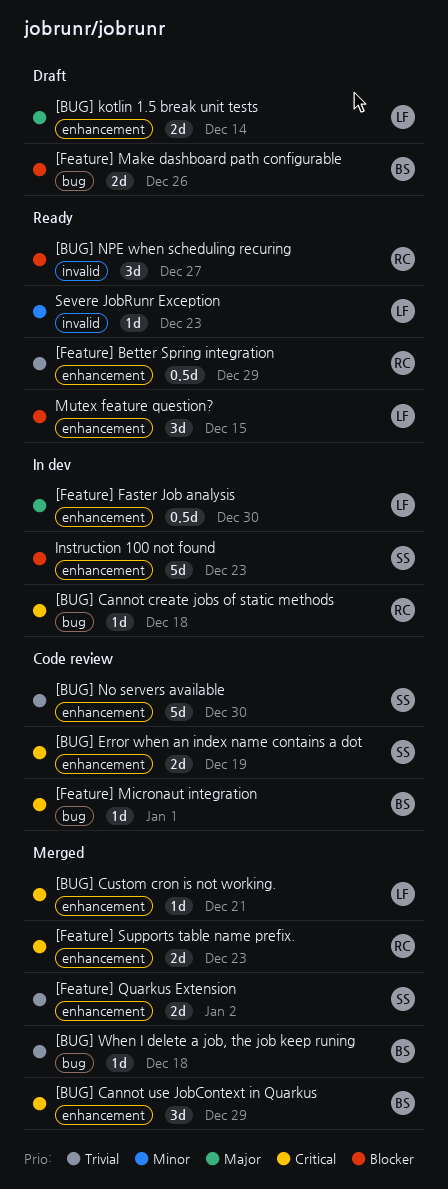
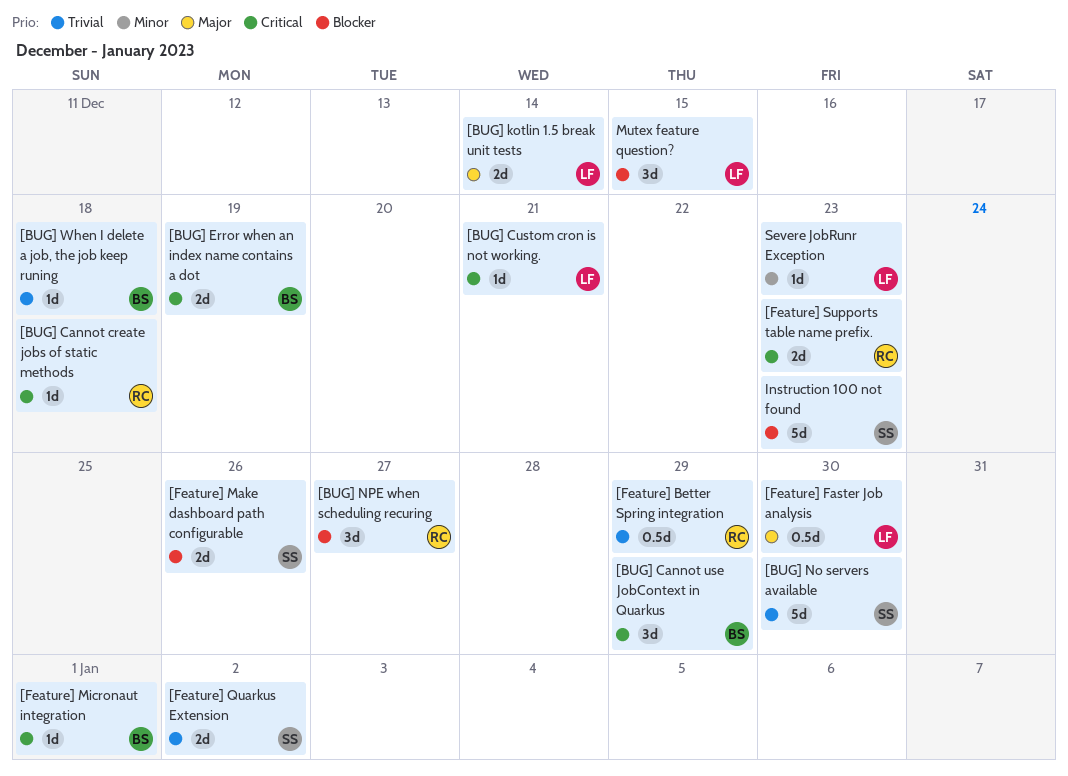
[BUG] Error when an index name contains a dot, owner: SS -> BS
[Feature] Make dashboard path configurable, owner: BS -> SS

